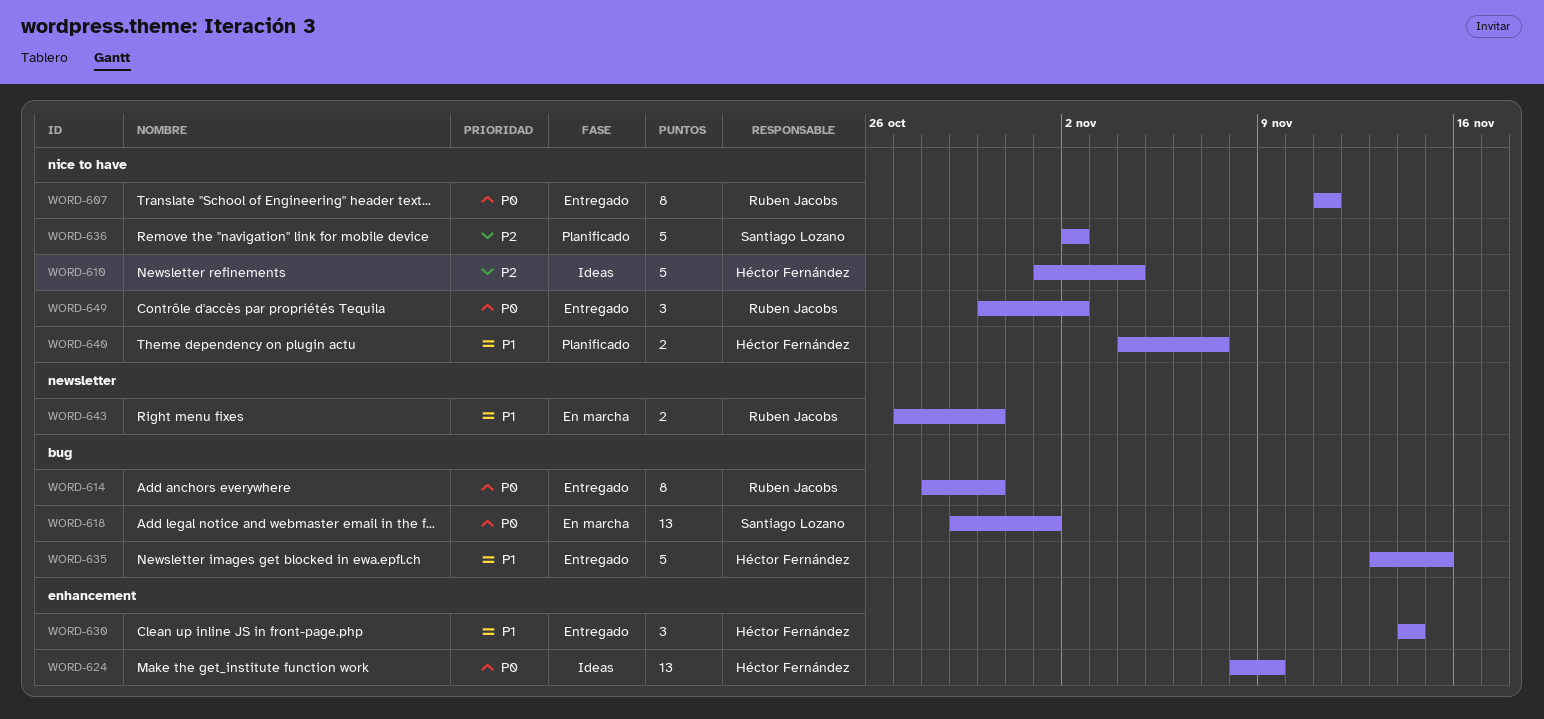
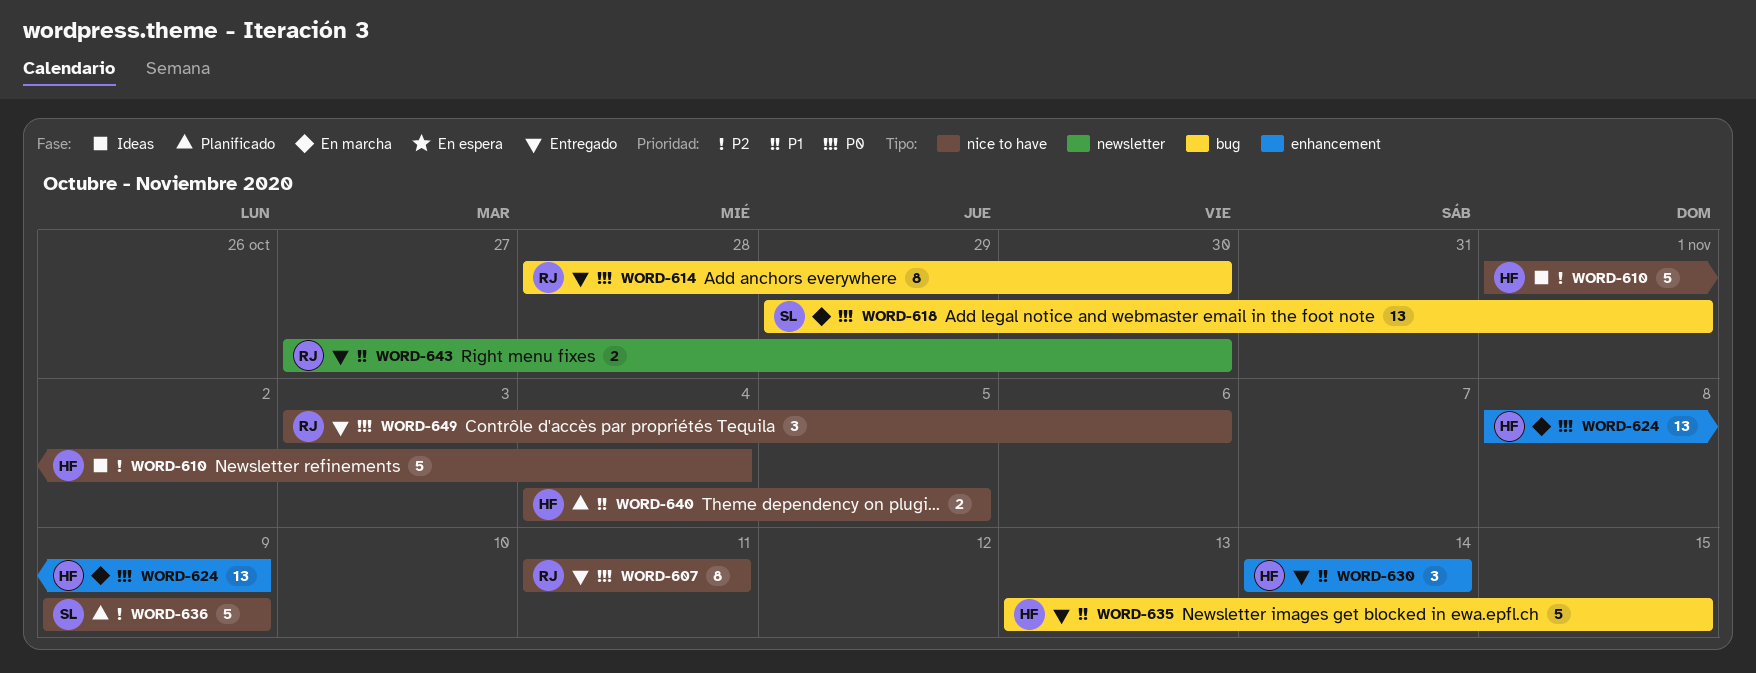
WORD-624, status: Ideas -> En marcha
WORD-636, start: Nov 2 -> Nov 9
WORD-636, due: Nov 2 -> Nov 9
WORD-640, due: Nov 7 -> Nov 5
WORD-643, status: En marcha -> Entregado
WORD-649, start: Oct 30 -> Nov 3
WORD-649, due: Nov 2 -> Nov 6

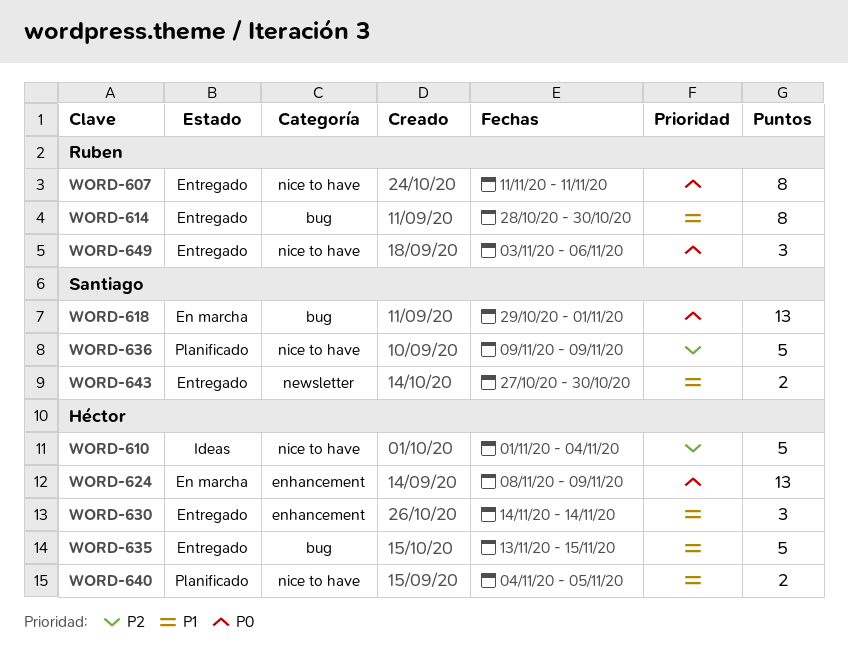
WORD-614, priority: P0 -> P1
WORD-643, owner: Ruben -> Santiago

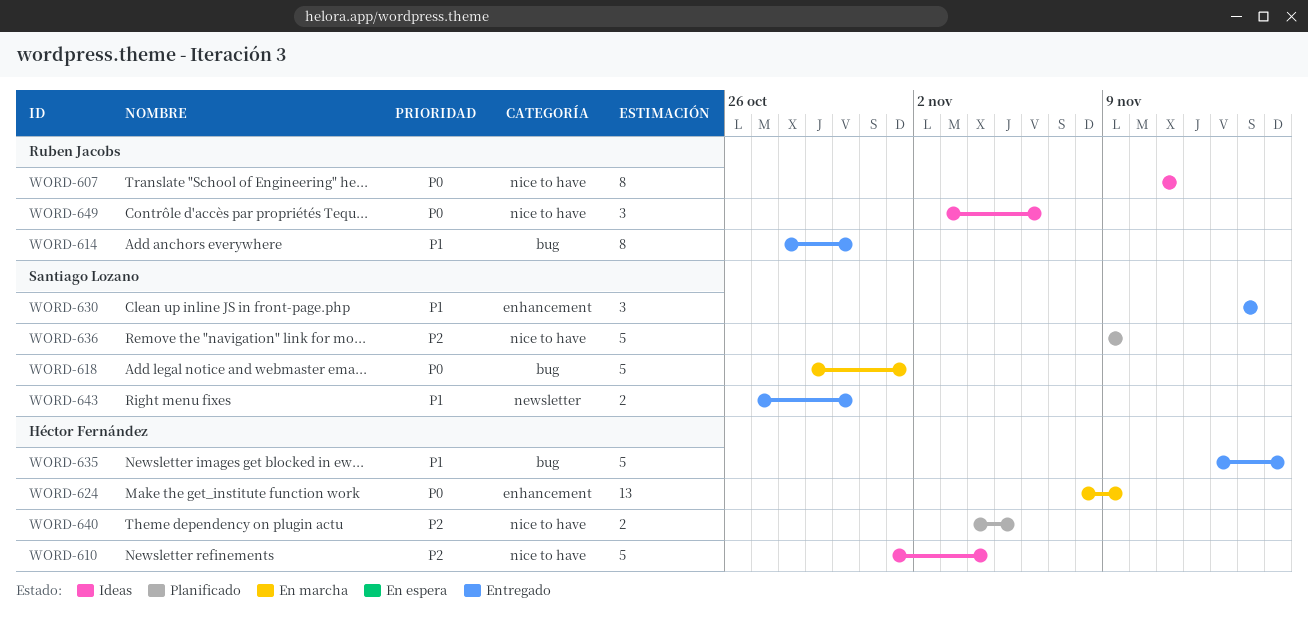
WORD-607, status: Entregado -> Ideas
WORD-618, estimate: 13 -> 5
WORD-630, owner: Héctor Fernández -> Santiago Lozano
WORD-640, priority: P1 -> P2
WORD-649, status: Entregado -> Ideas

